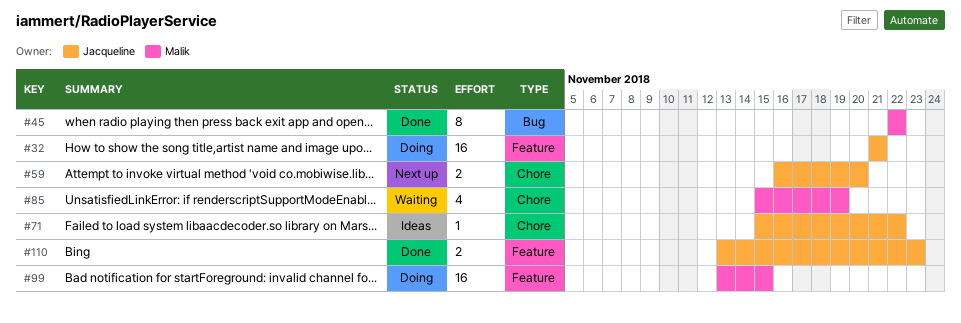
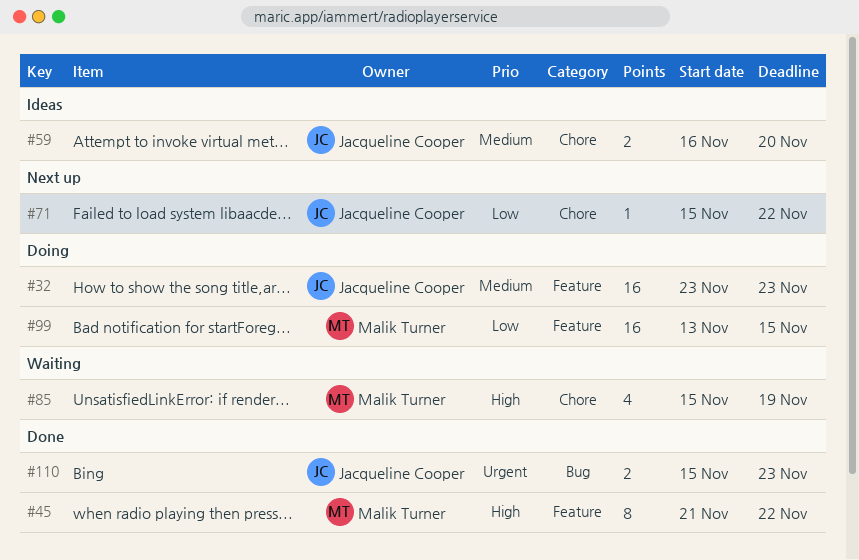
#32, start: Nov 21 -> Nov 23
#32, due: Nov 21 -> Nov 23
#45, label: Bug -> Feature
#45, start: Nov 22 -> Nov 21
#59, status: Next up -> Ideas
#71, status: Ideas -> Next up
#110, label: Feature -> Bug
#110, start: Nov 13 -> Nov 15

